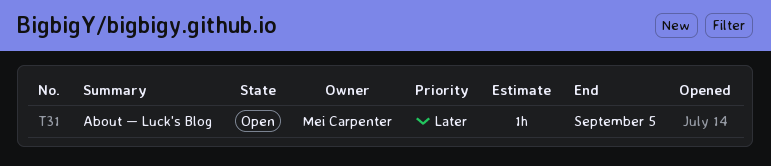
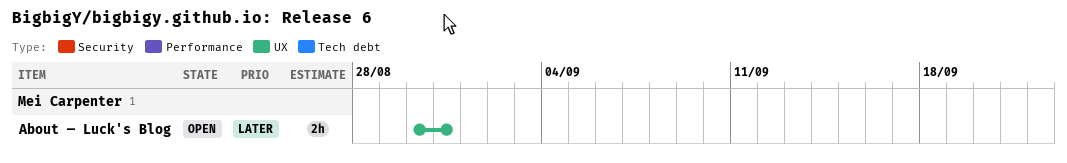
About — Luck's Blog, estimate: 1h -> 2h
About — Luck's Blog, due: Sep 5 -> Aug 31

